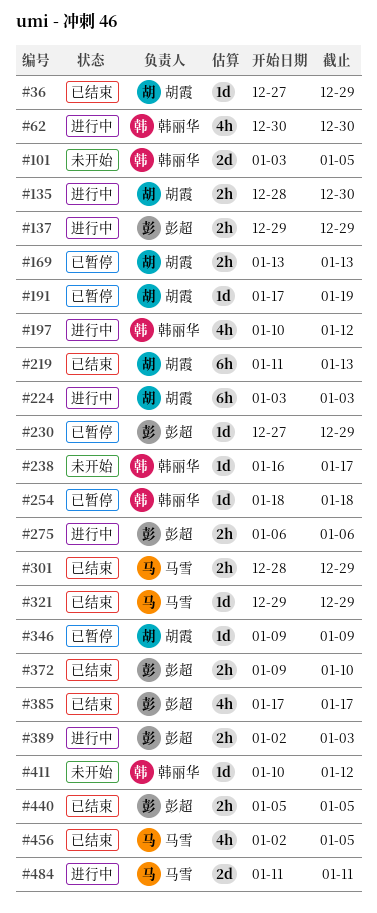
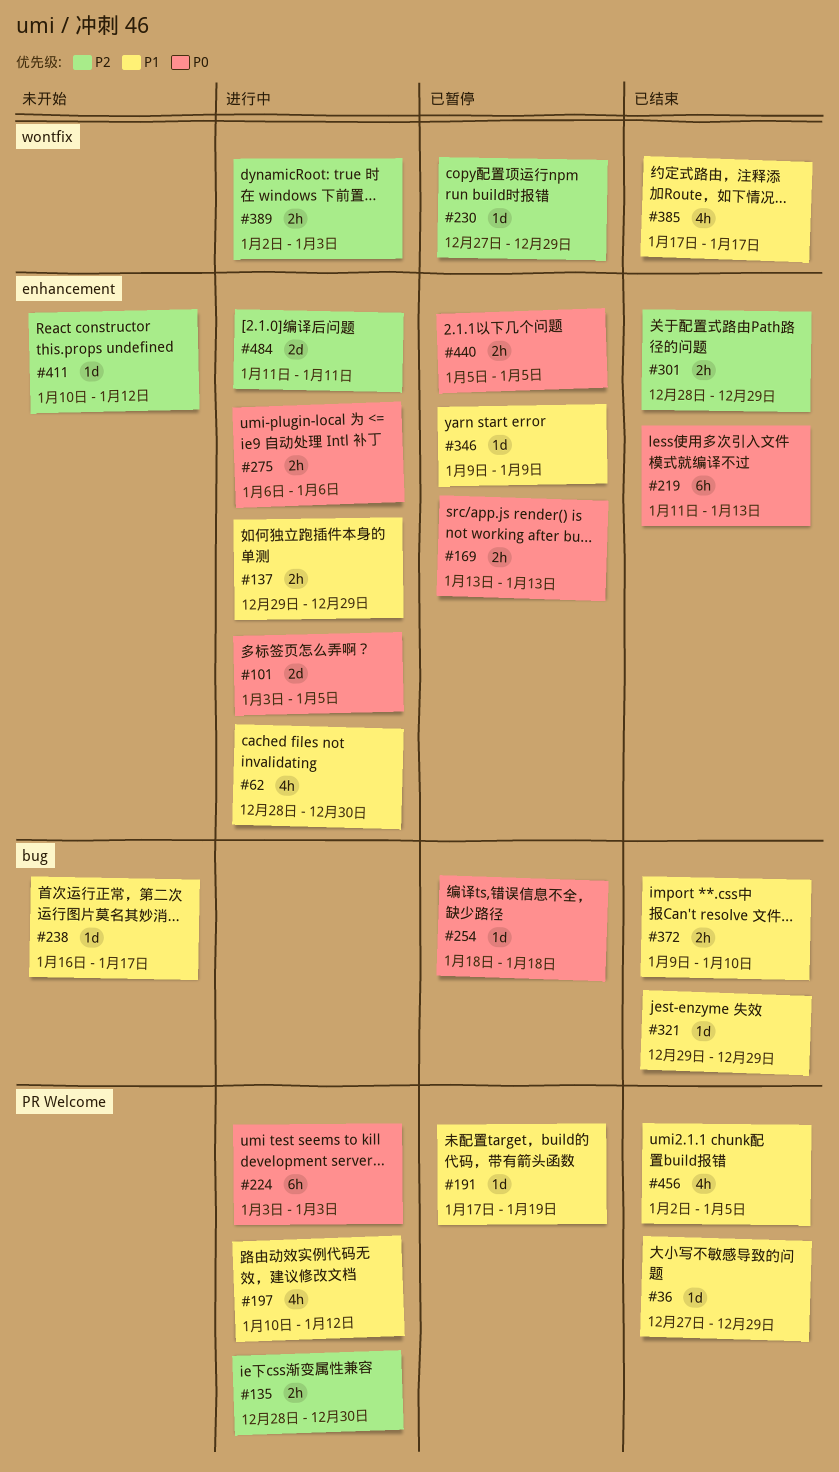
#62, start: Dec 30 -> Dec 28
#101, status: 未开始 -> 进行中
#440, status: 已结束 -> 已暂停

